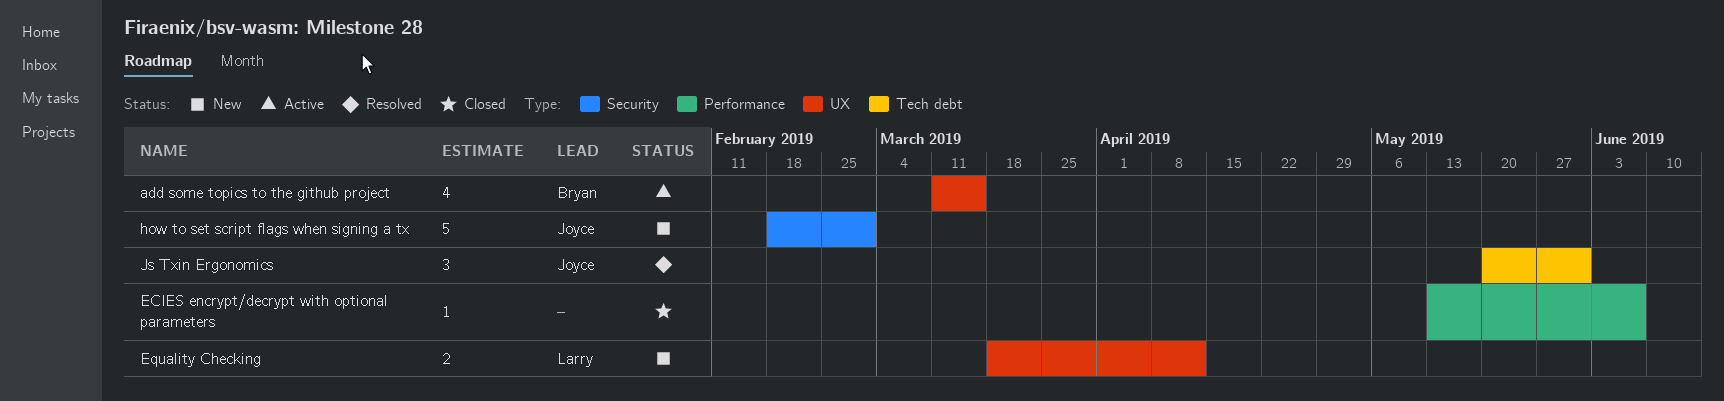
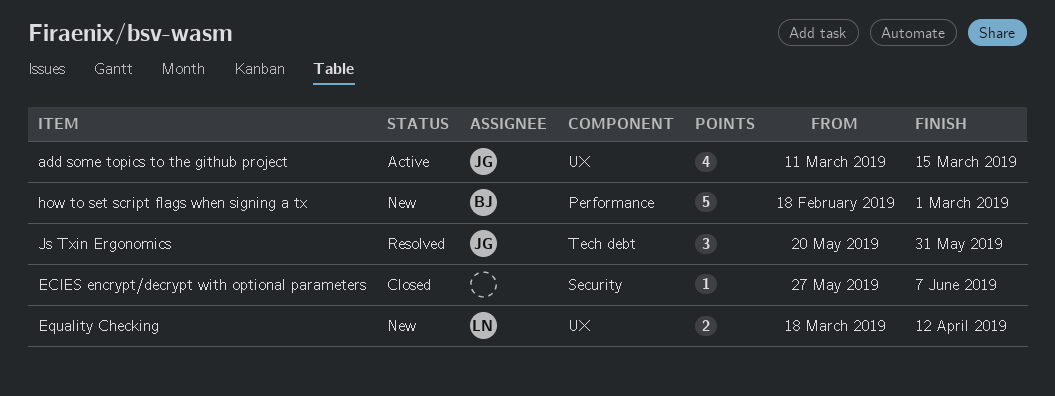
add some topics to the github project, owner: Bryan -> Joyce
ECIES encrypt/decrypt with optional parameters, label: Performance -> Security
ECIES encrypt/decrypt with optional parameters, start: May 13 -> May 27
how to set script flags when signing a tx, owner: Joyce -> Bryan
how to set script flags when signing a tx, label: Security -> Performance

